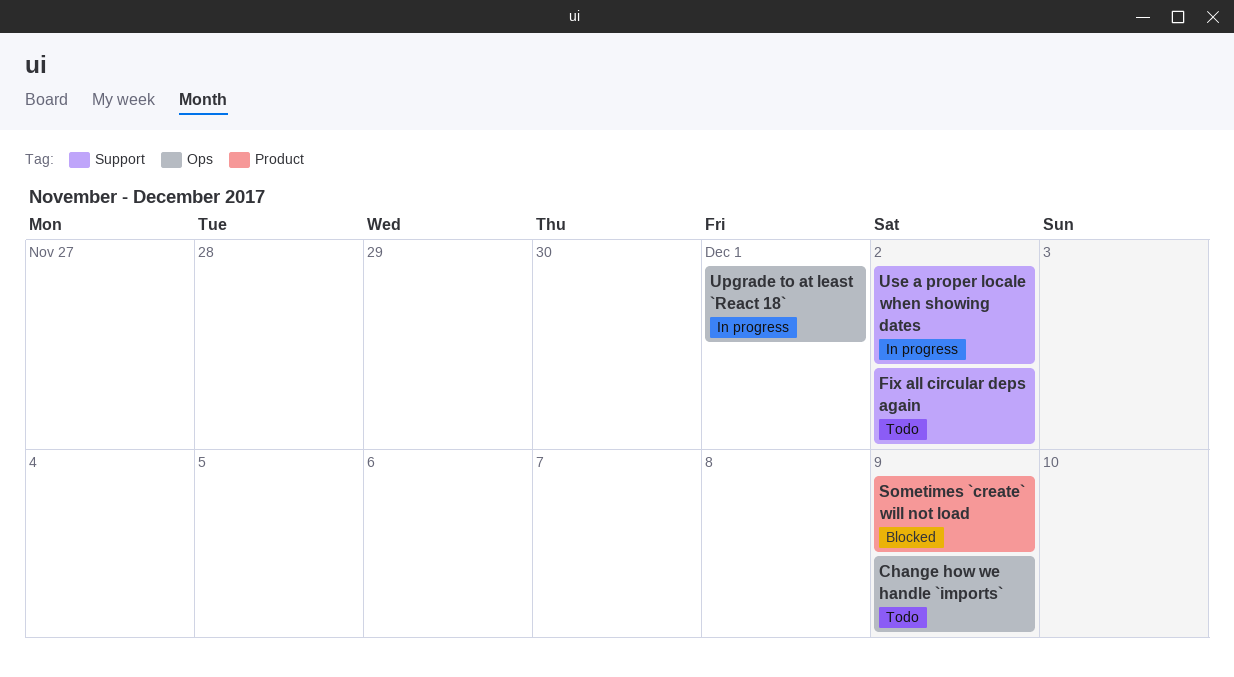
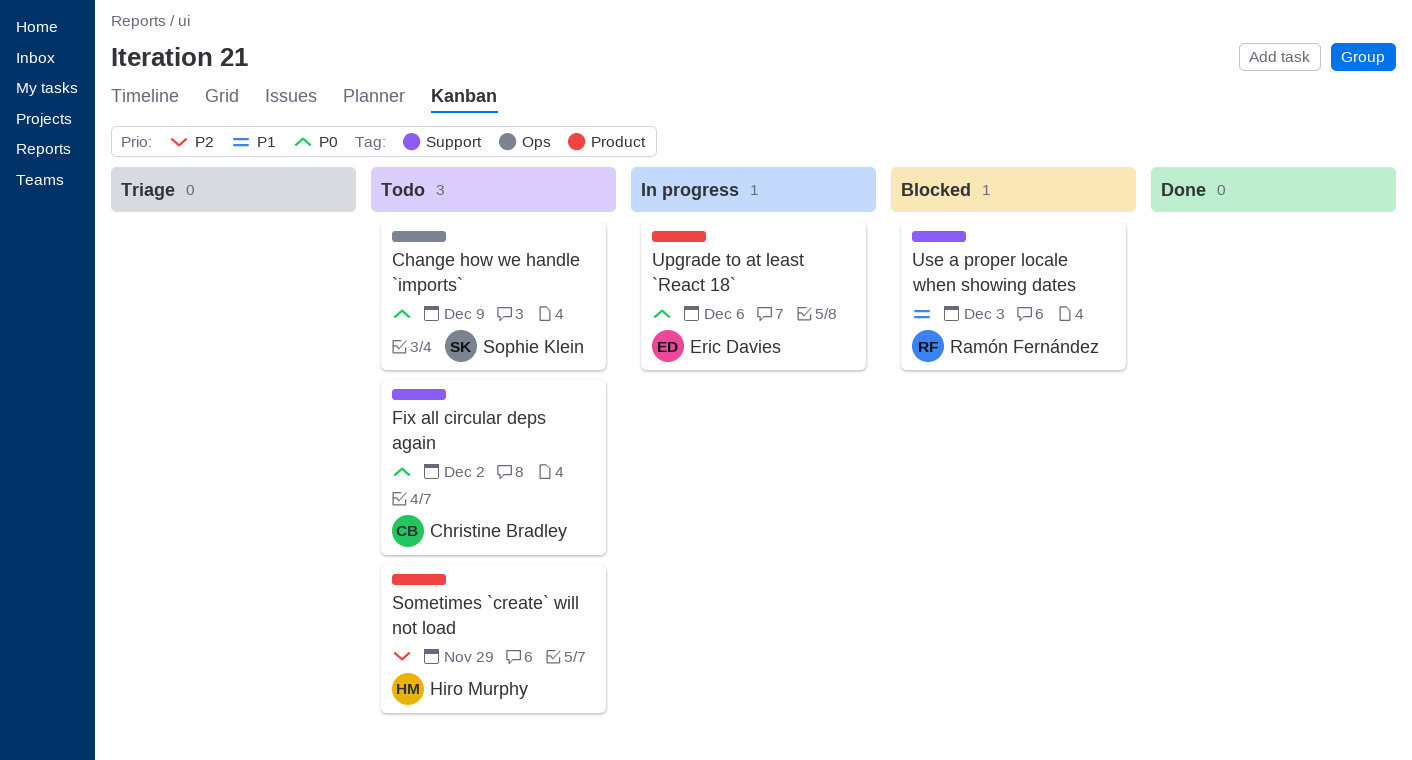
Sometimes `create` will not load, status: Blocked -> Todo
Sometimes `create` will not load, due: Dec 9 -> Nov 29
Upgrade to at least `React 18`, label: Ops -> Product
Upgrade to at least `React 18`, due: Dec 1 -> Dec 6
Use a proper locale when showing dates, status: In progress -> Blocked
Use a proper locale when showing dates, due: Dec 2 -> Dec 3

